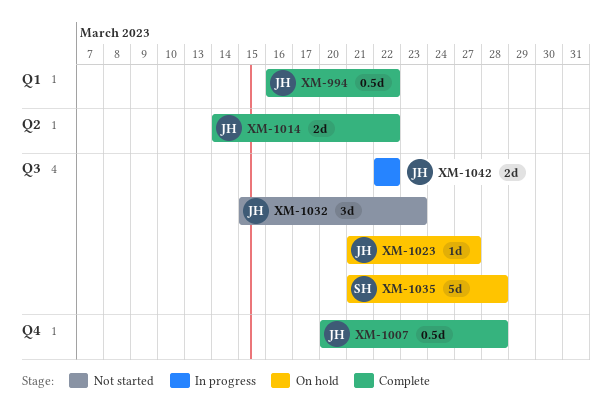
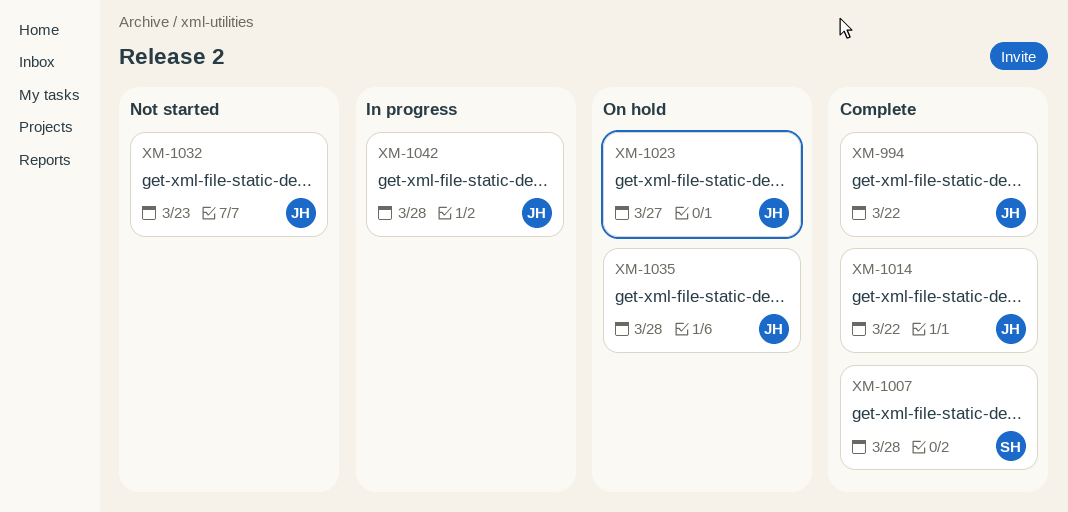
XM-1007, owner: JH -> SH
XM-1035, owner: SH -> JH
XM-1042, due: Mar 22 -> Mar 28

